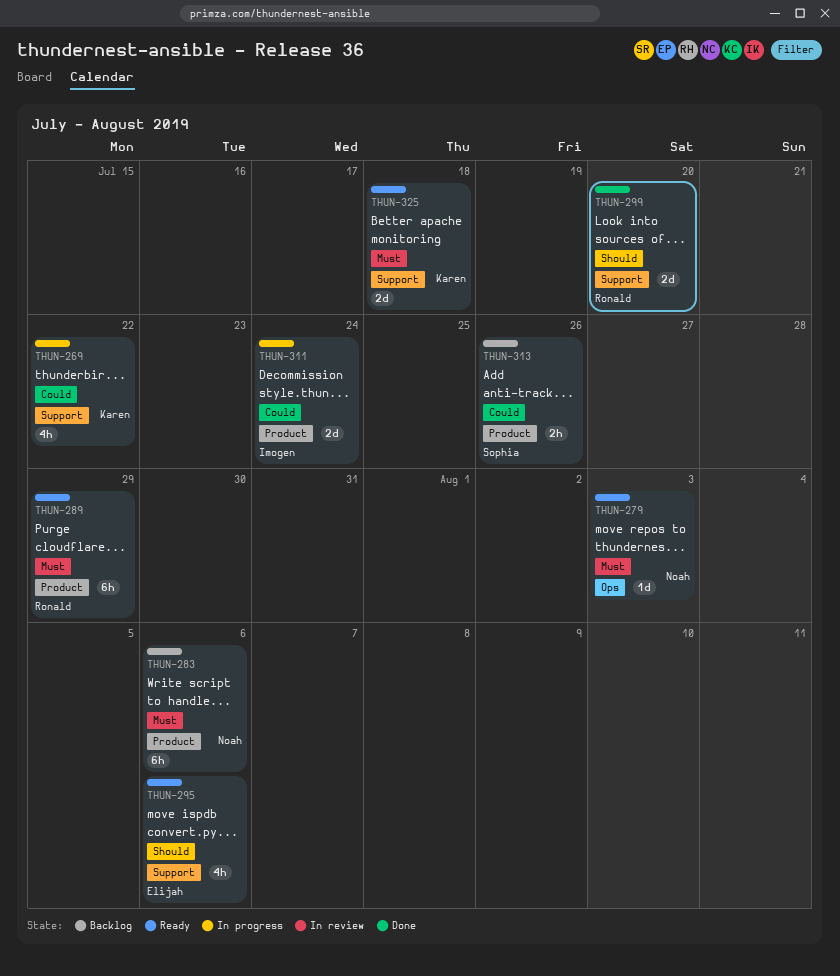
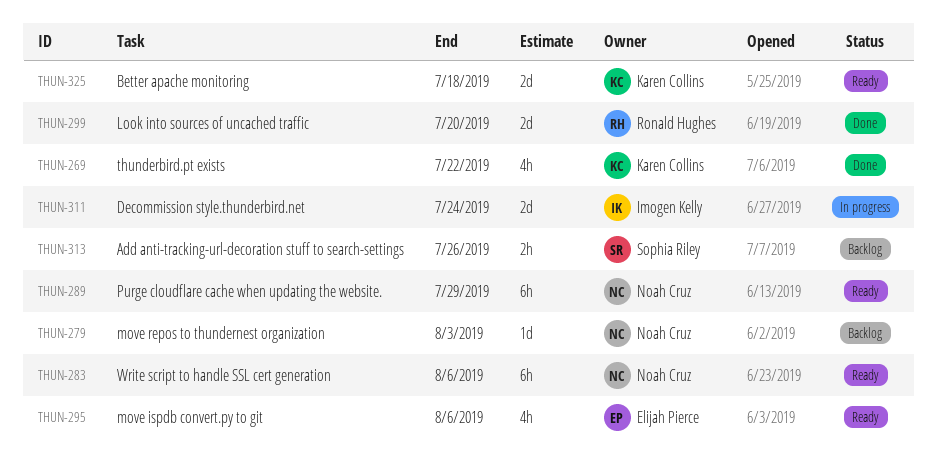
THUN-269, status: In progress -> Done
THUN-279, status: Ready -> Backlog
THUN-283, status: Backlog -> Ready
THUN-289, owner: Ronald Hughes -> Noah Cruz

